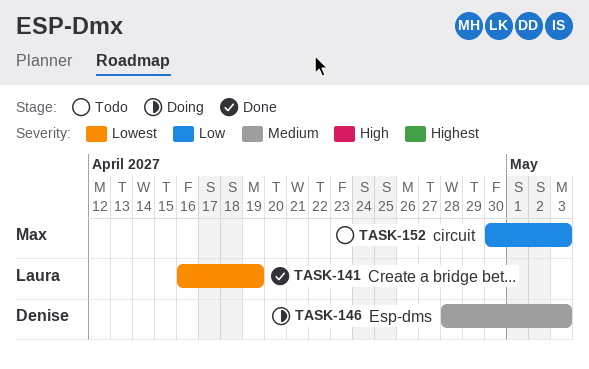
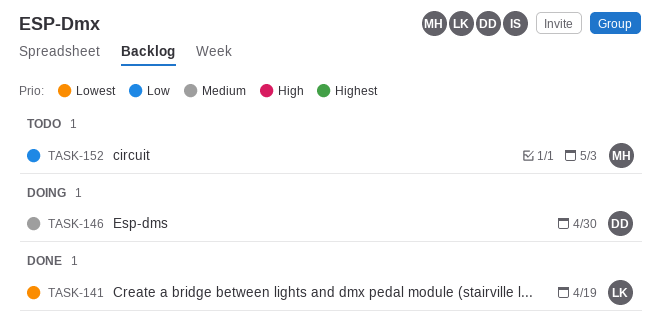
TASK-146, due: May 3 -> Apr 30

